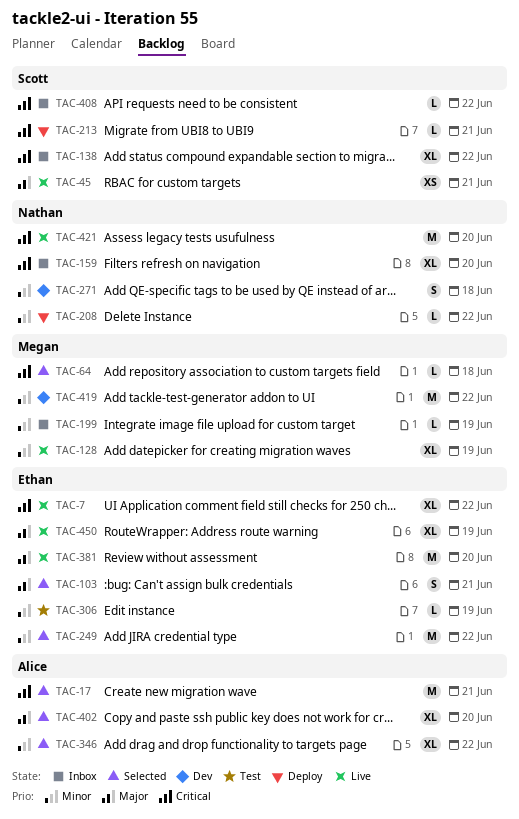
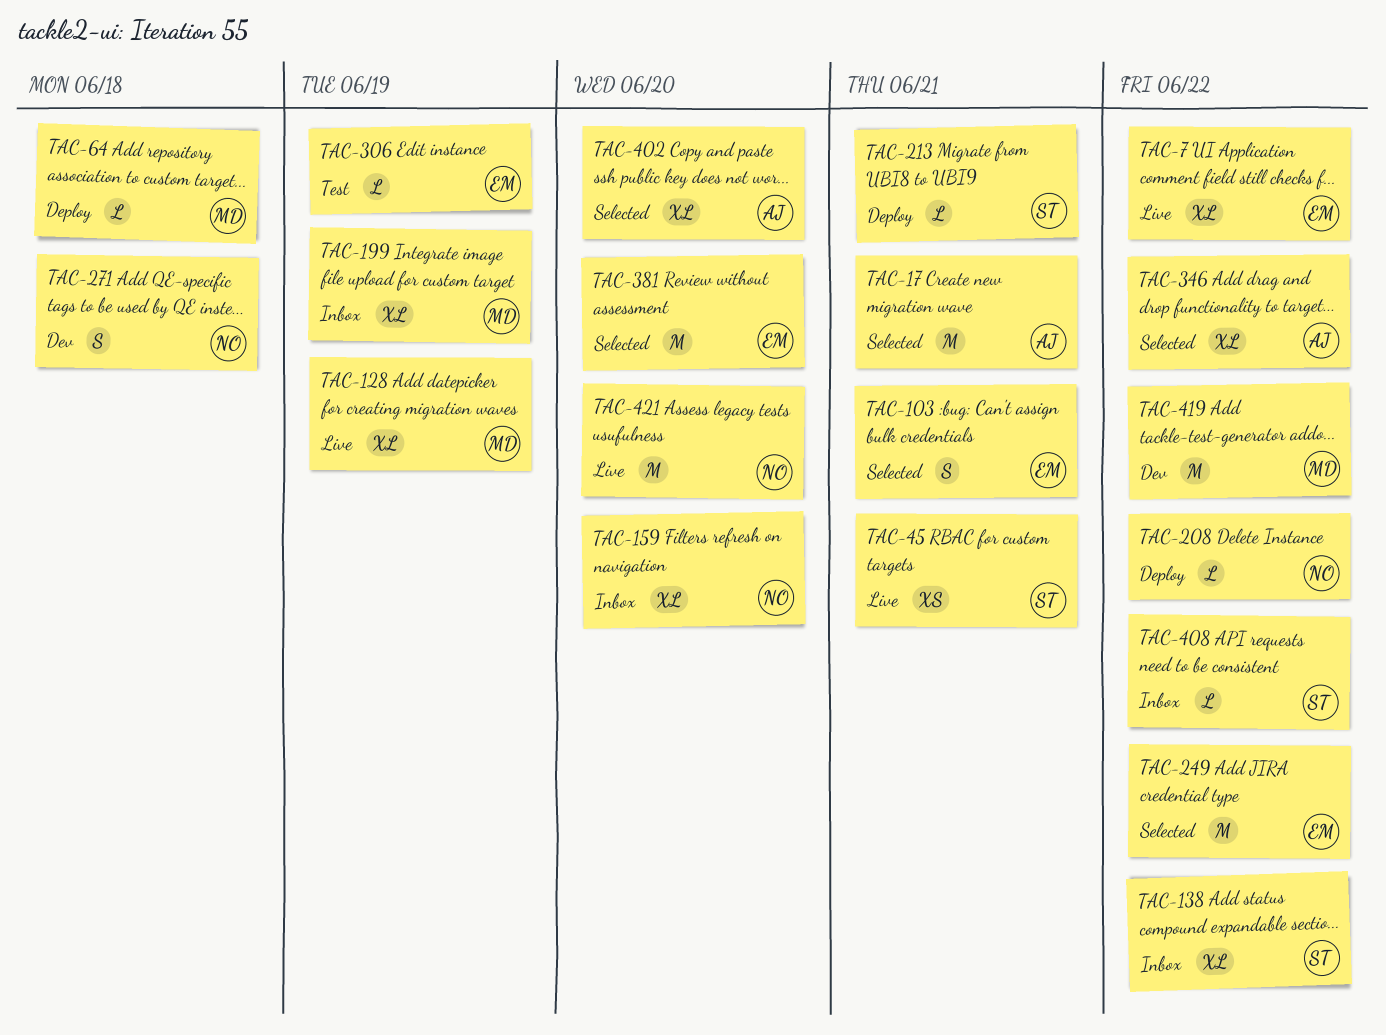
TAC-64, status: Selected -> Deploy
TAC-199, estimate: L -> XL
TAC-381, status: Live -> Selected
TAC-450: present -> none

